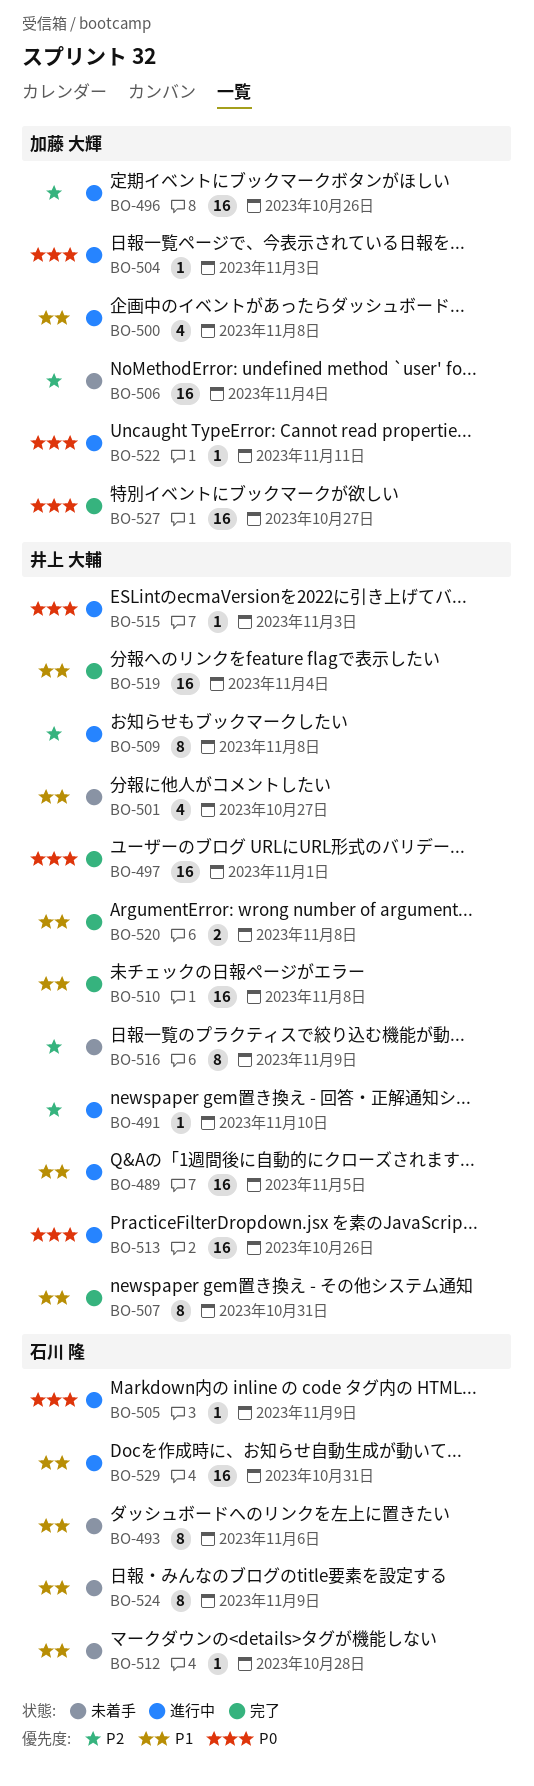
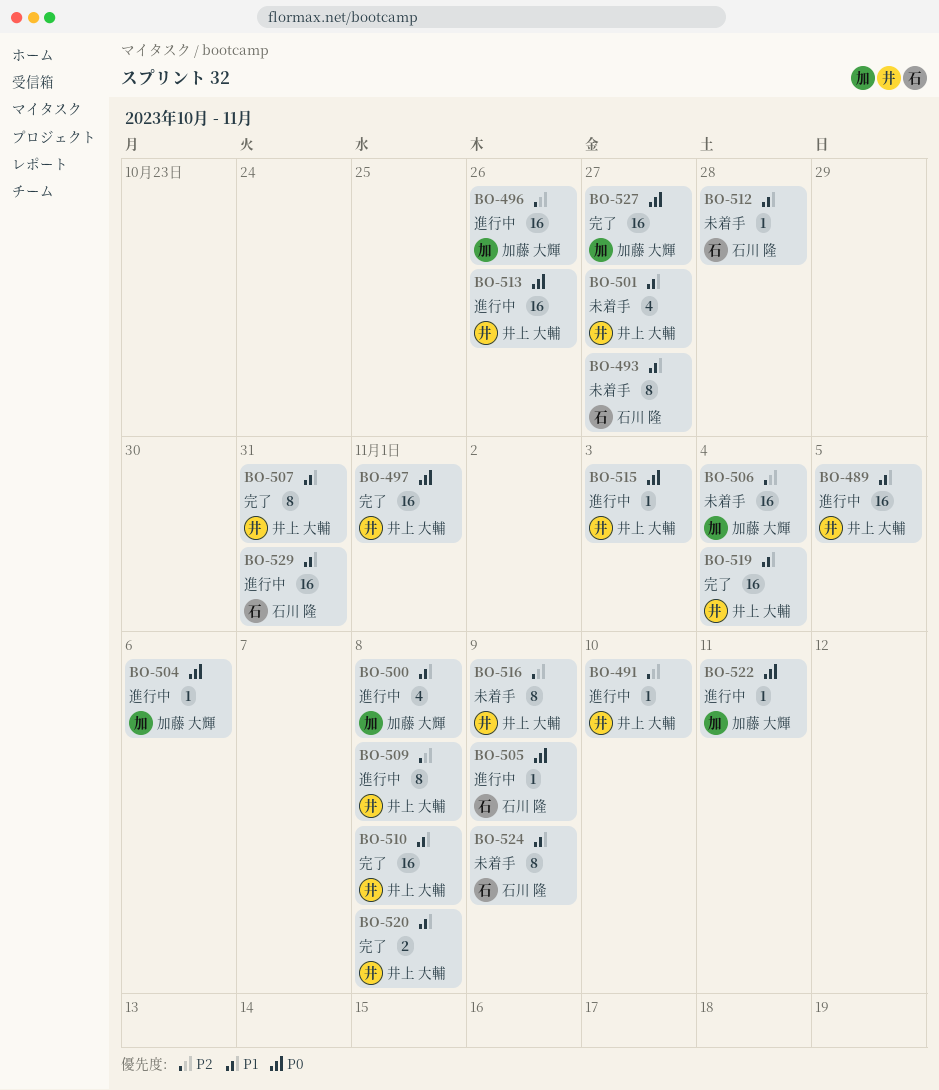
BO-493, due: Nov 6 -> Oct 27
BO-504, due: Nov 3 -> Nov 6

